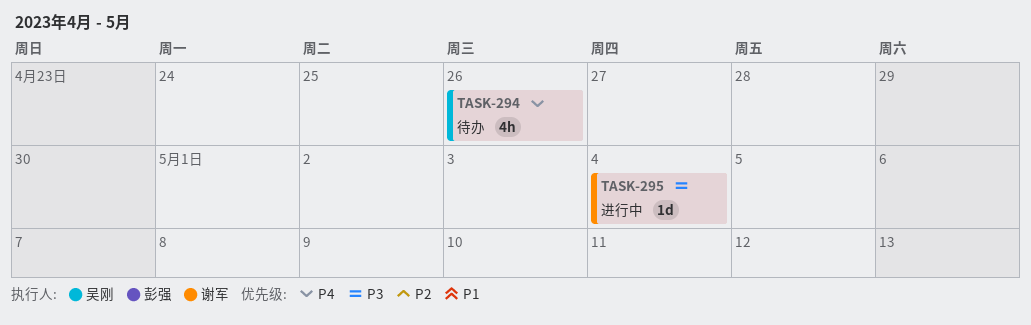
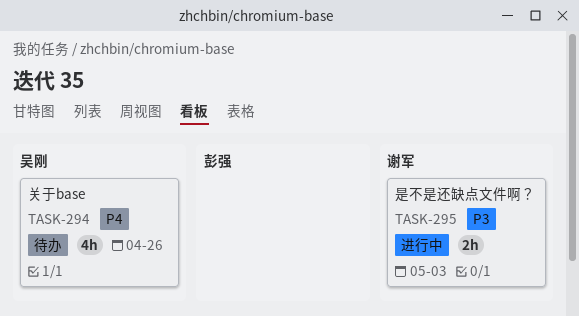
TASK-295, estimate: 1d -> 2h
TASK-295, due: May 4 -> May 3

